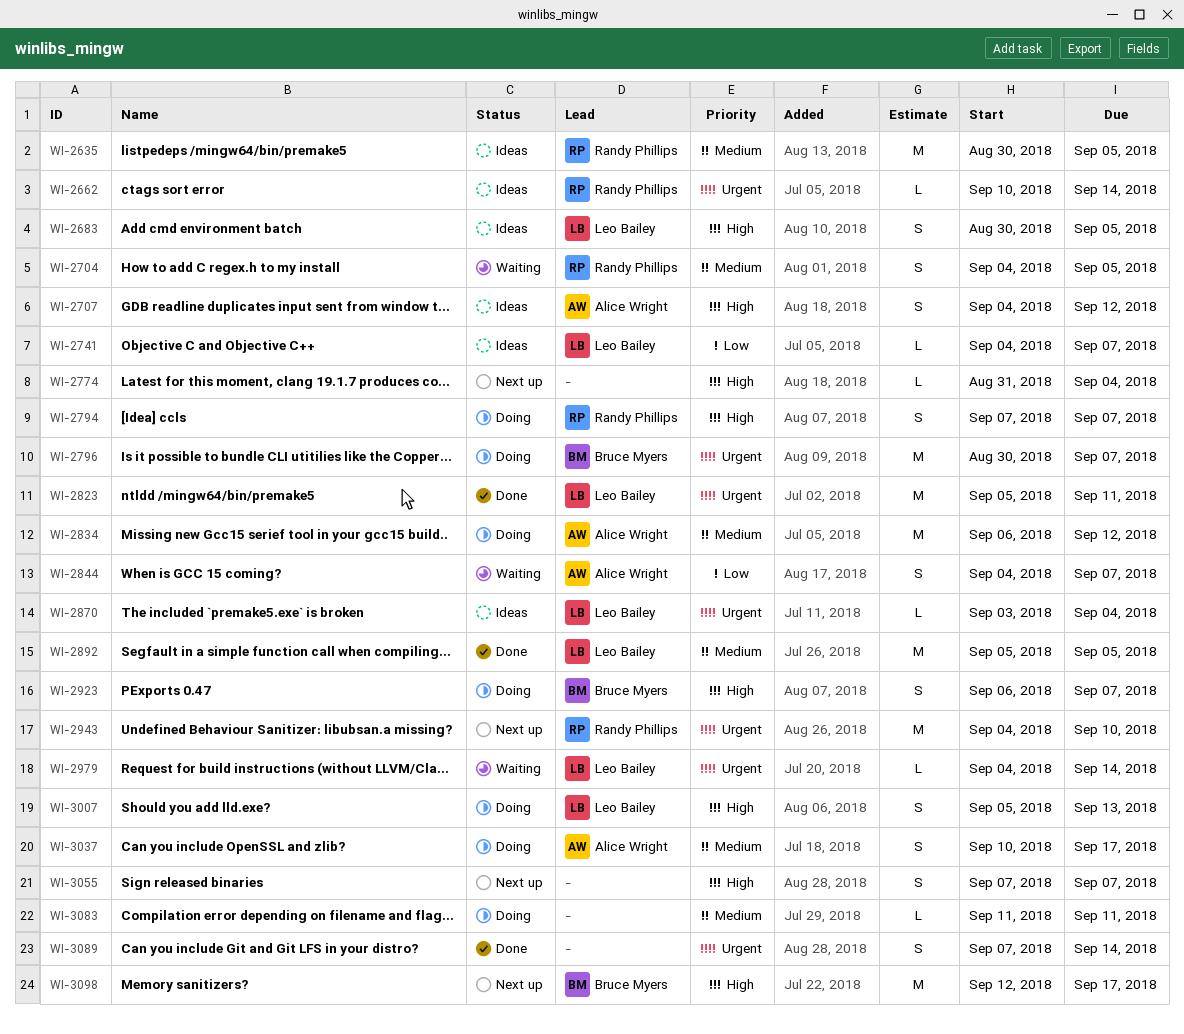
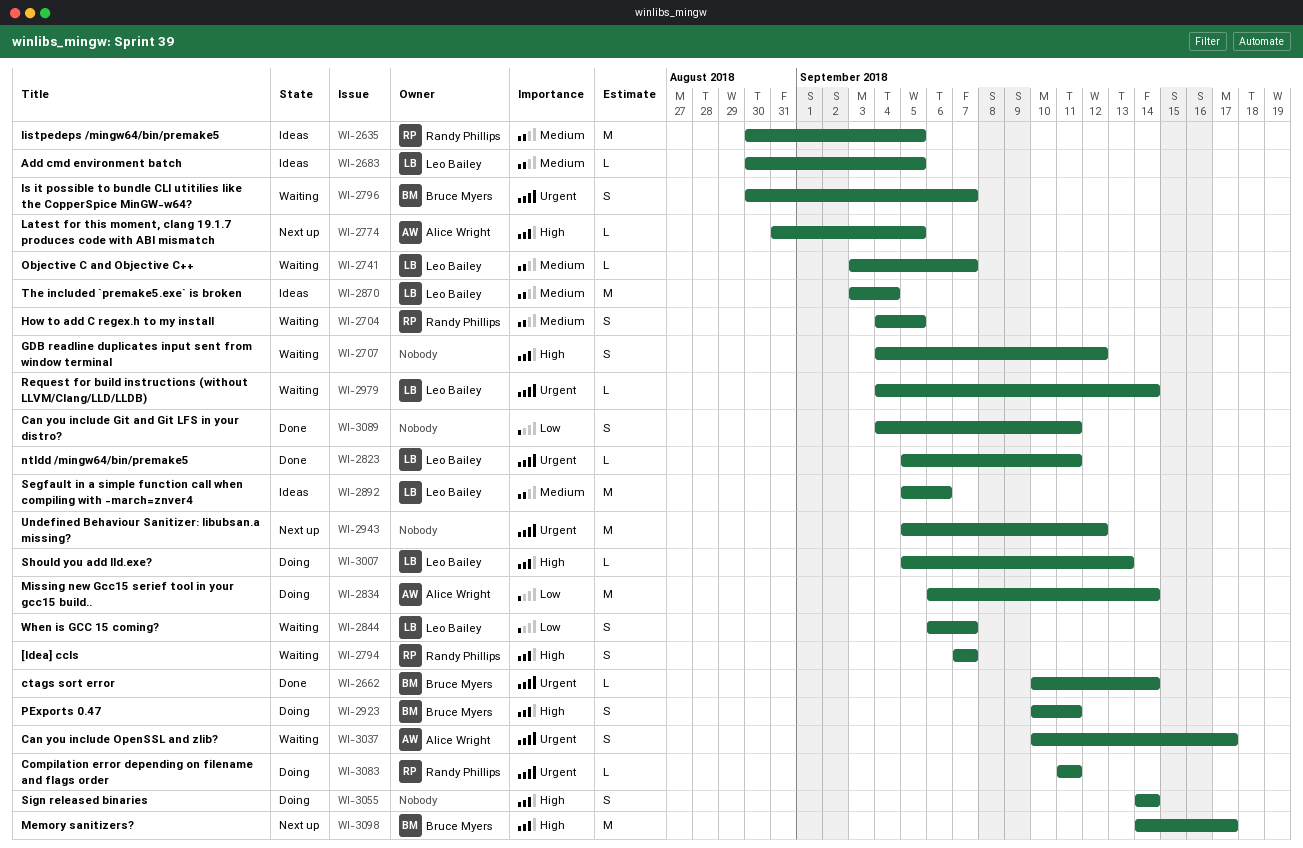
WI-2662, status: Ideas -> Done
WI-2662, owner: Randy Phillips -> Bruce Myers
WI-2683, priority: High -> Medium
WI-2683, estimate: S -> L
WI-2707, status: Ideas -> Waiting
WI-2707, owner: Alice Wright -> none
WI-2741, status: Ideas -> Waiting
WI-2741, priority: Low -> Medium
WI-2741, start: Sep 4 -> Sep 3
WI-2774, owner: none -> Alice Wright
WI-2774, due: Sep 4 -> Sep 5
WI-2794, status: Doing -> Waiting
WI-2796, status: Doing -> Waiting
WI-2796, estimate: M -> S
WI-2823, estimate: M -> L
WI-2834, priority: Medium -> Low
WI-2834, due: Sep 12 -> Sep 14
WI-2844, owner: Alice Wright -> Leo Bailey
WI-2844, start: Sep 4 -> Sep 6
WI-2870, priority: Urgent -> Medium
WI-2870, estimate: L -> M
WI-2892, status: Done -> Ideas
WI-2892, due: Sep 5 -> Sep 6
WI-2923, start: Sep 6 -> Sep 10
WI-2923, due: Sep 7 -> Sep 11
WI-2943, owner: Randy Phillips -> none
WI-2943, start: Sep 4 -> Sep 5
WI-2943, due: Sep 10 -> Sep 12
WI-3007, estimate: S -> L
WI-3037, status: Doing -> Waiting
WI-3037, priority: Medium -> Urgent
WI-3055, status: Next up -> Doing
WI-3055, start: Sep 7 -> Sep 14
WI-3055, due: Sep 7 -> Sep 14
WI-3083, owner: none -> Randy Phillips
WI-3083, priority: Medium -> Urgent
WI-3089, priority: Urgent -> Low
WI-3089, start: Sep 7 -> Sep 4
WI-3089, due: Sep 14 -> Sep 11
WI-3098, start: Sep 12 -> Sep 14

